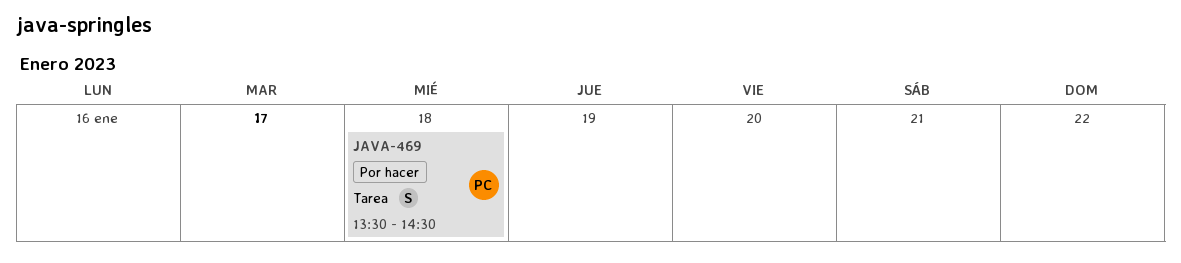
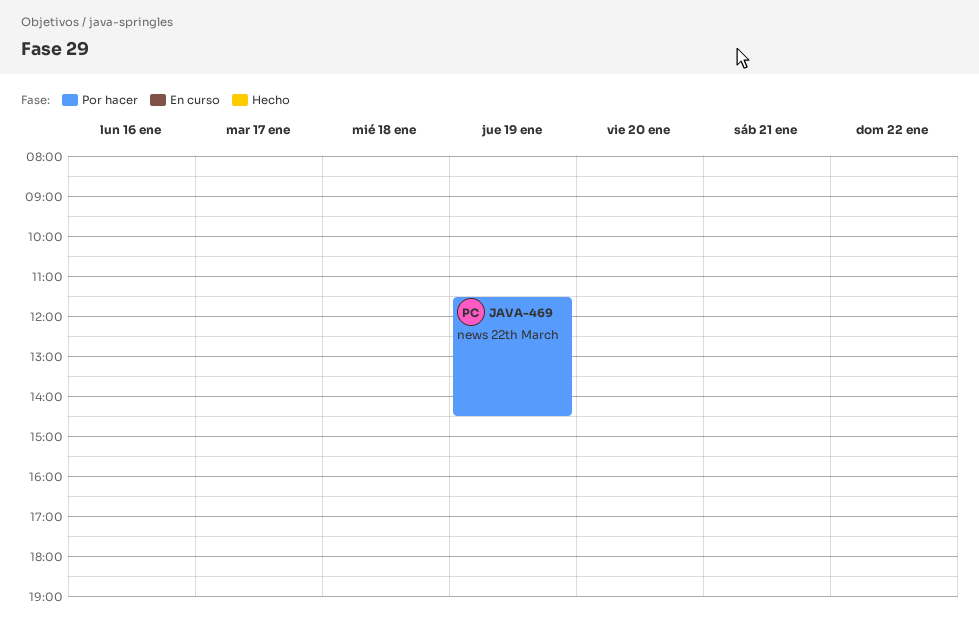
JAVA-469, day: Jan 18 -> Jan 19
JAVA-469, begins: 13:30 -> 11:30

